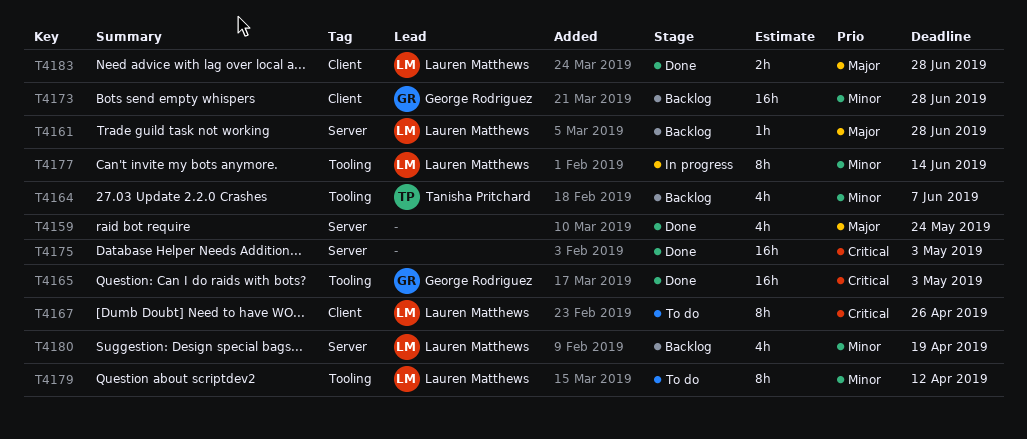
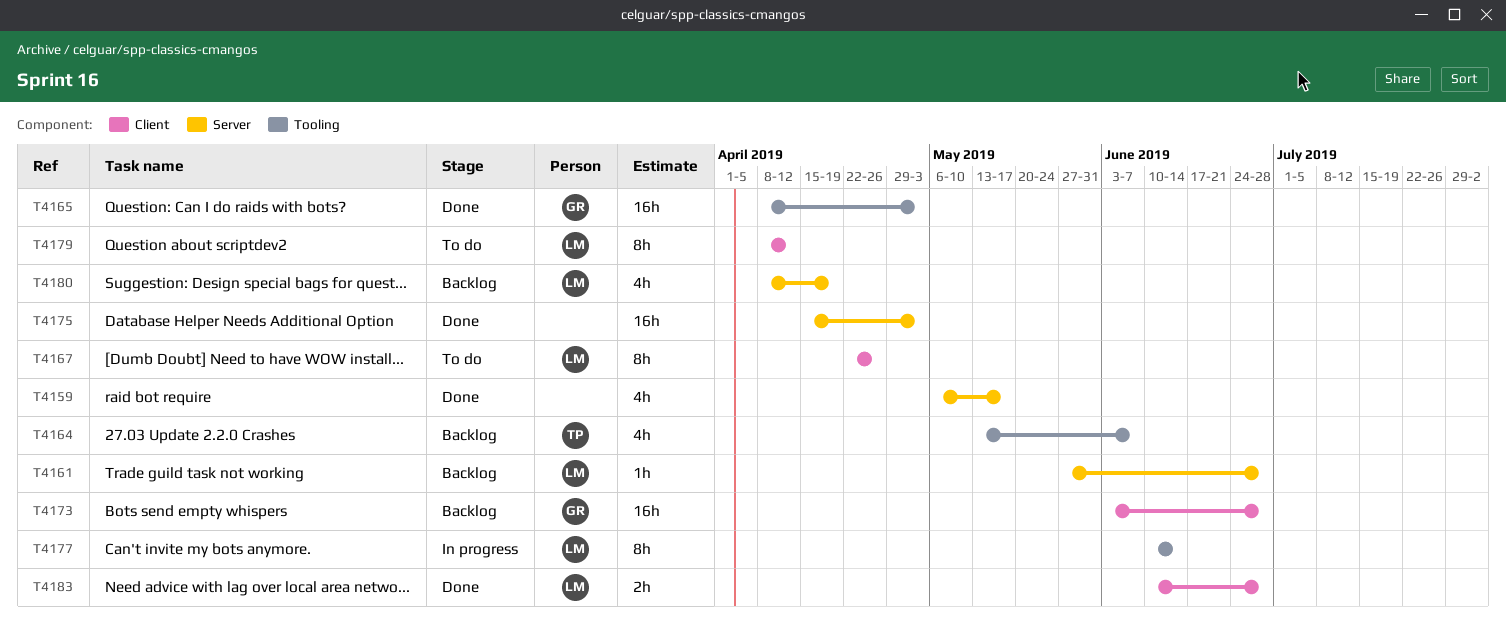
T4159, due: May 24 -> May 17
T4179, label: Tooling -> Client

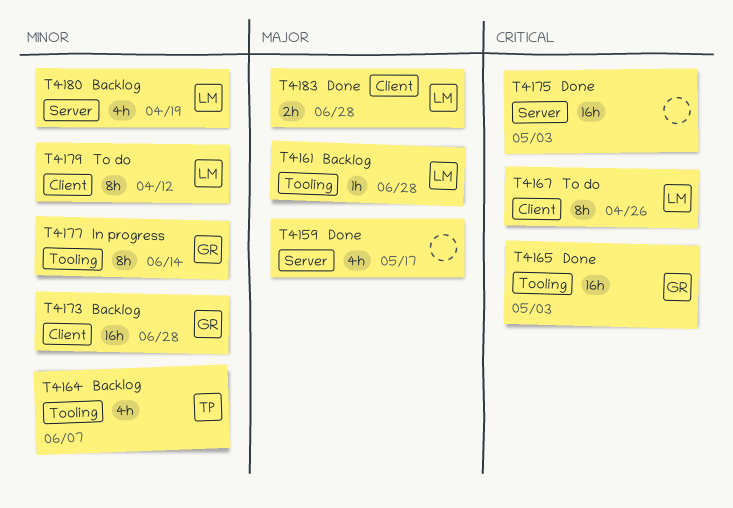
T4161, label: Server -> Tooling
T4177, owner: LM -> GR

